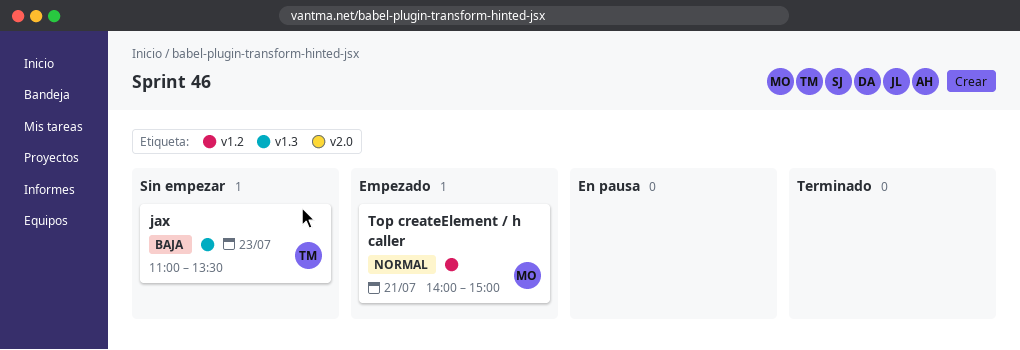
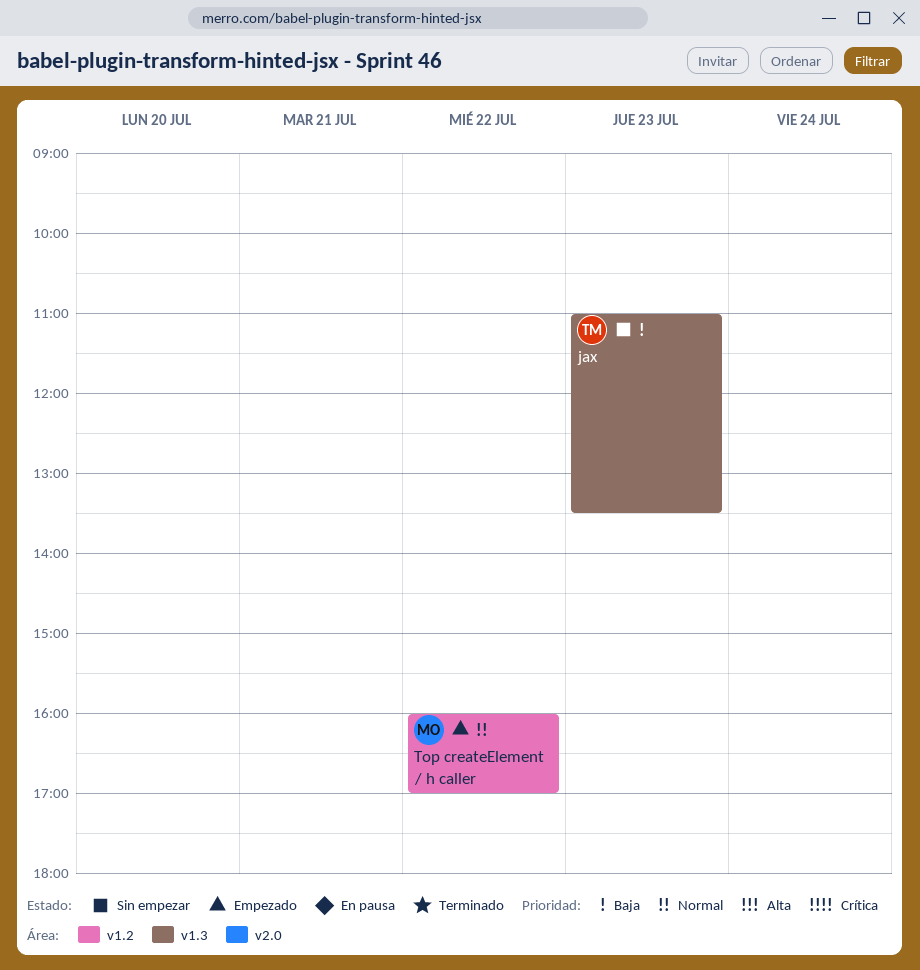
Top createElement / h caller, day: Jul 21 -> Jul 22
Top createElement / h caller, begins: 14:00 -> 16:00
Top createElement / h caller, ends: 15:00 -> 17:00

